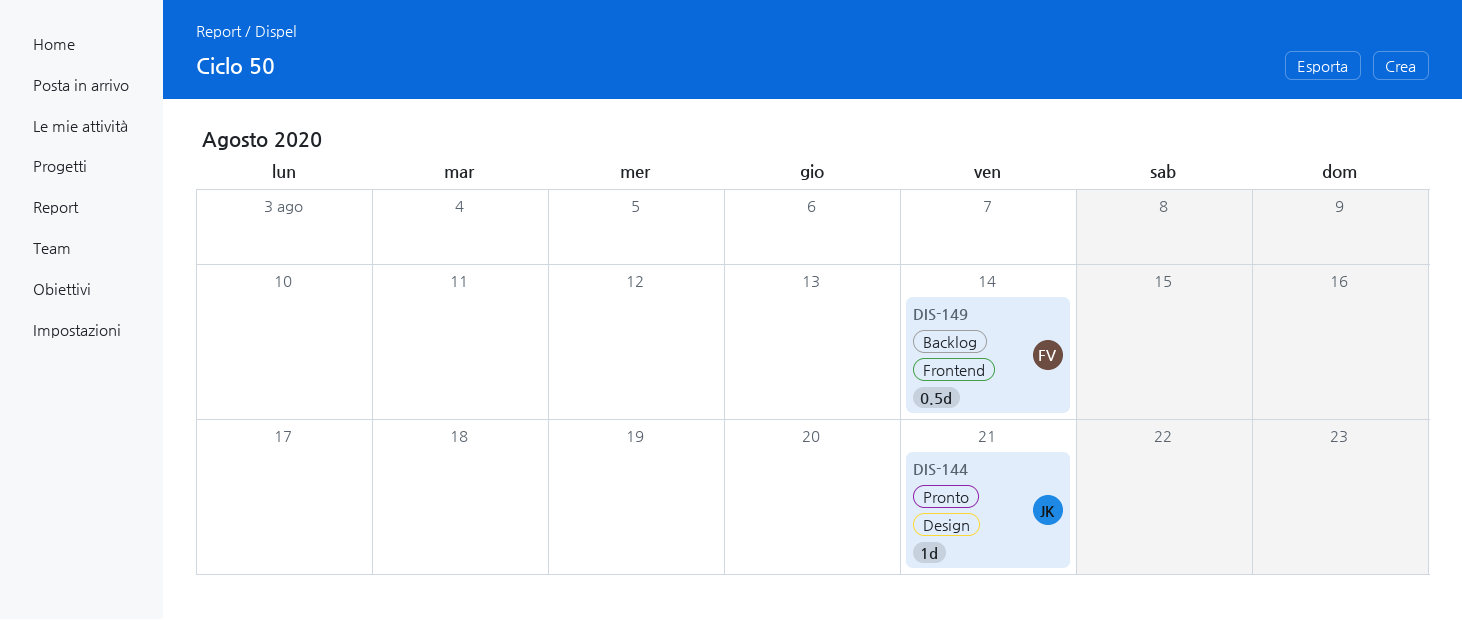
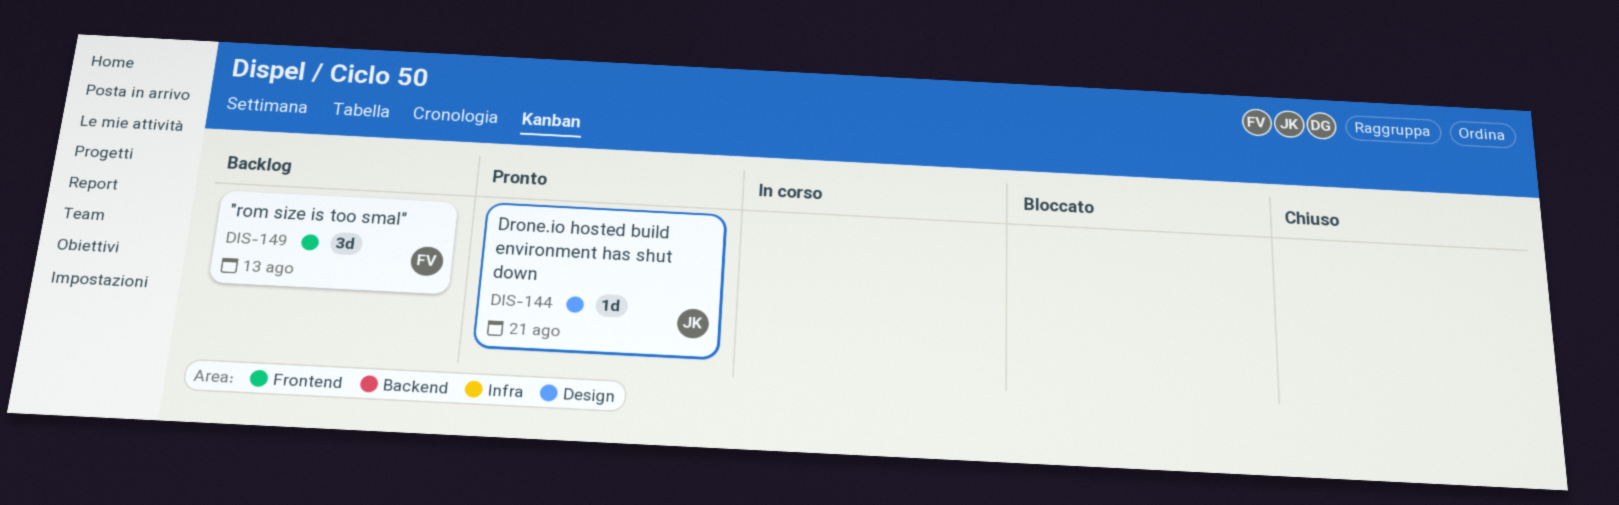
DIS-149, estimate: 0.5d -> 3d
DIS-149, due: Aug 14 -> Aug 13

